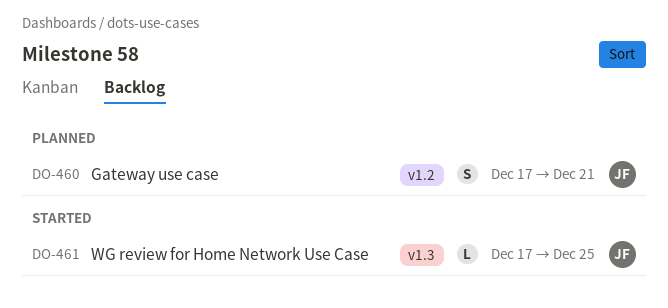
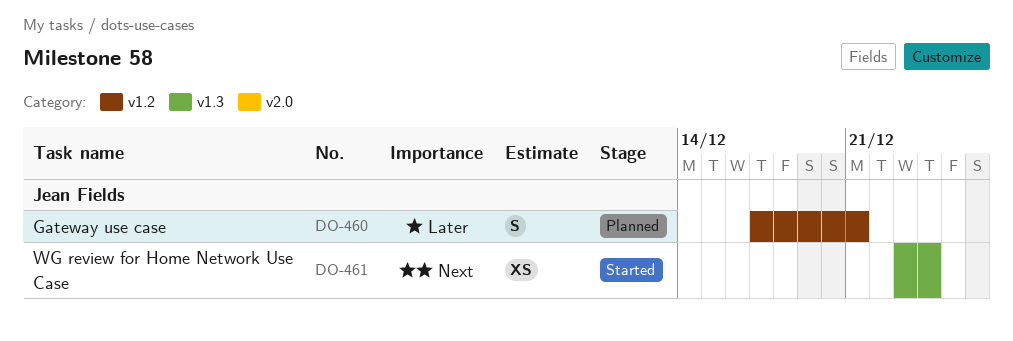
DO-461, estimate: L -> XS
DO-461, start: Dec 17 -> Dec 23
DO-461, due: Dec 25 -> Dec 24

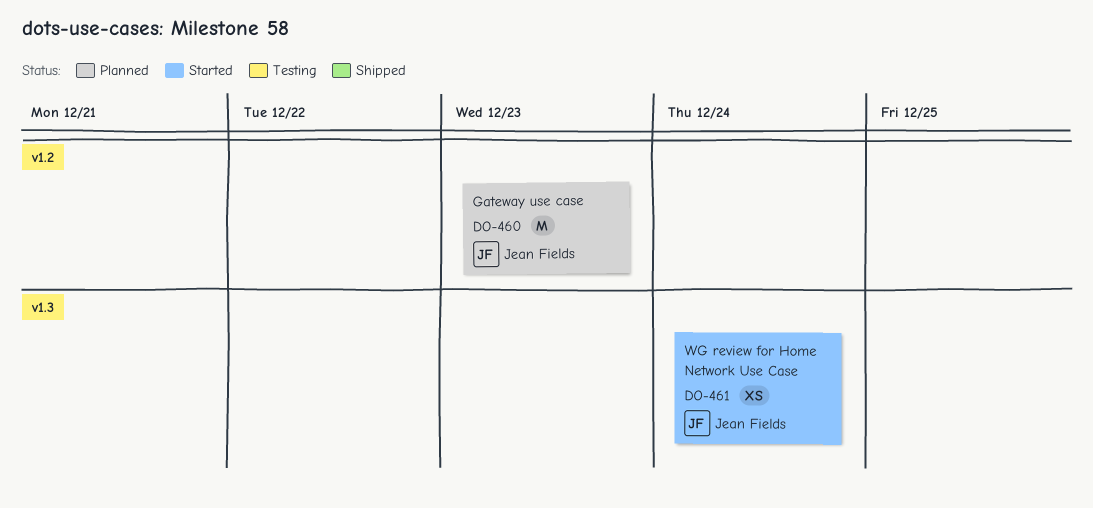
DO-460, estimate: S -> M
DO-460, due: Dec 21 -> Dec 23

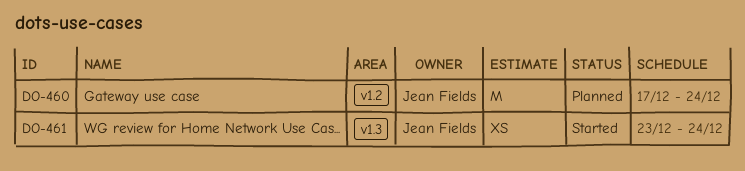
DO-460, due: Dec 23 -> Dec 24

